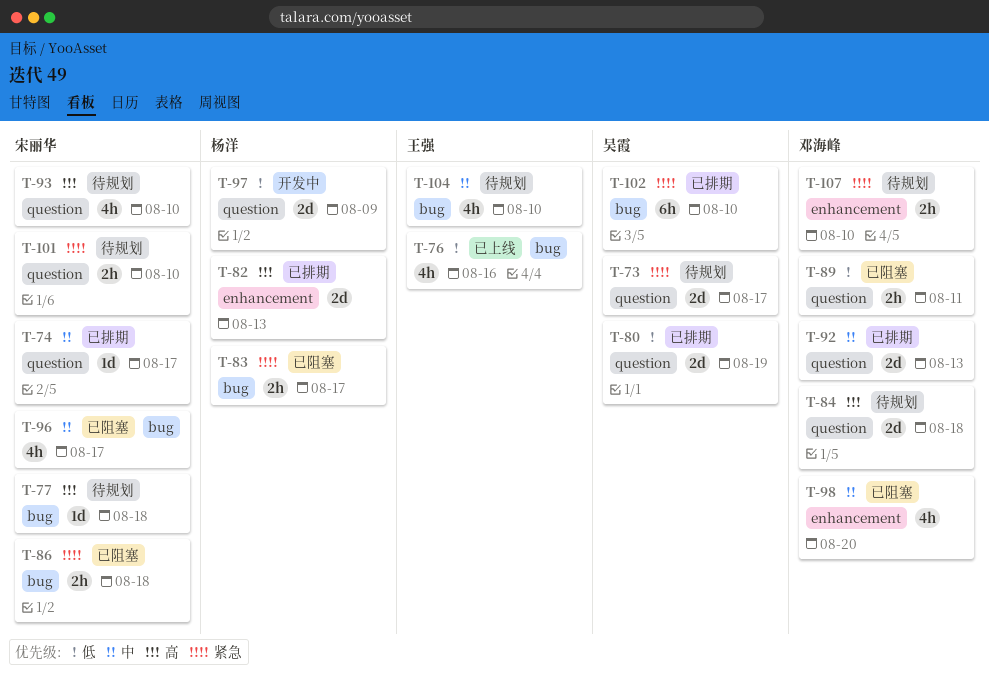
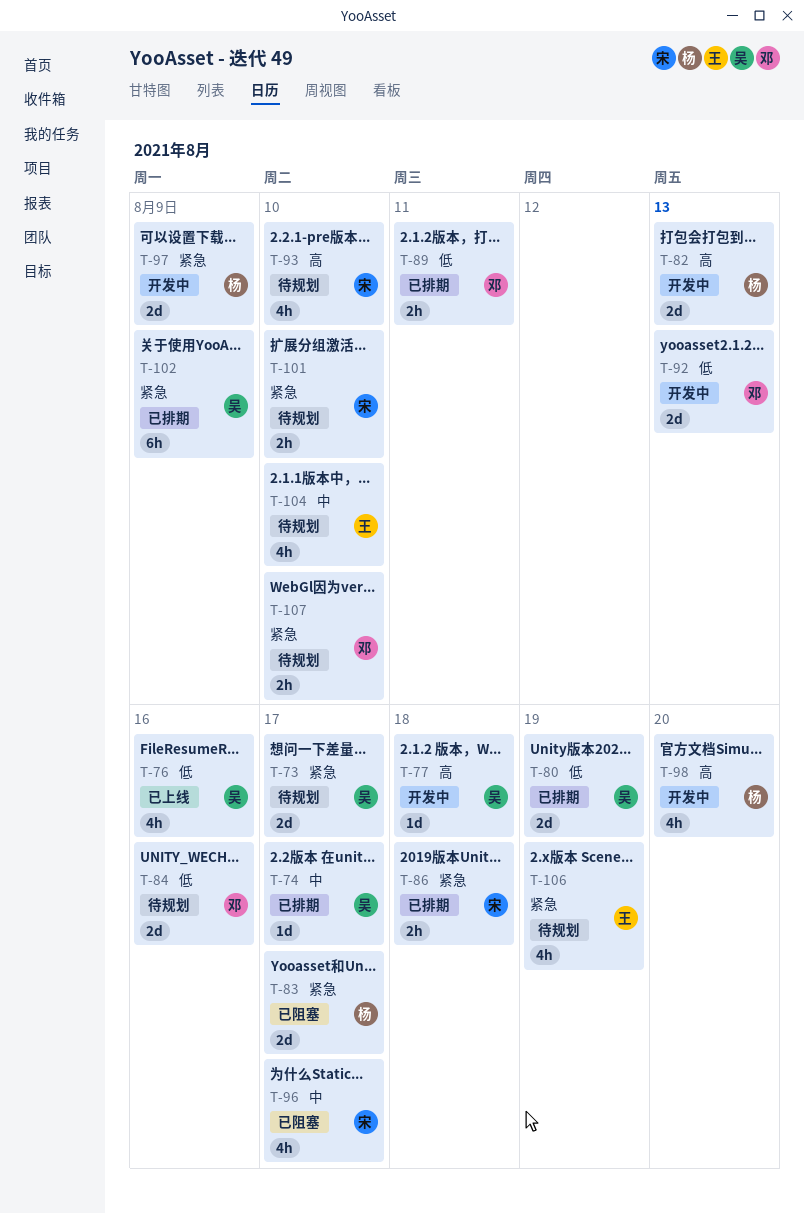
T-74, owner: 宋丽华 -> 吴霞
T-76, owner: 王强 -> 吴霞
T-77, status: 待规划 -> 开发中
T-77, owner: 宋丽华 -> 吴霞
T-82, status: 已排期 -> 开发中
T-83, estimate: 2h -> 2d
T-84, priority: 高 -> 低
T-84, due: Aug 18 -> Aug 16
T-86, status: 已阻塞 -> 已排期
T-89, status: 已阻塞 -> 已排期
T-92, status: 已排期 -> 开发中
T-92, priority: 中 -> 低
T-97, priority: 低 -> 紧急
T-98, status: 已阻塞 -> 开发中
T-98, owner: 邓海峰 -> 杨洋
T-98, priority: 中 -> 高
T-102, due: Aug 10 -> Aug 9
T-106: none -> present

